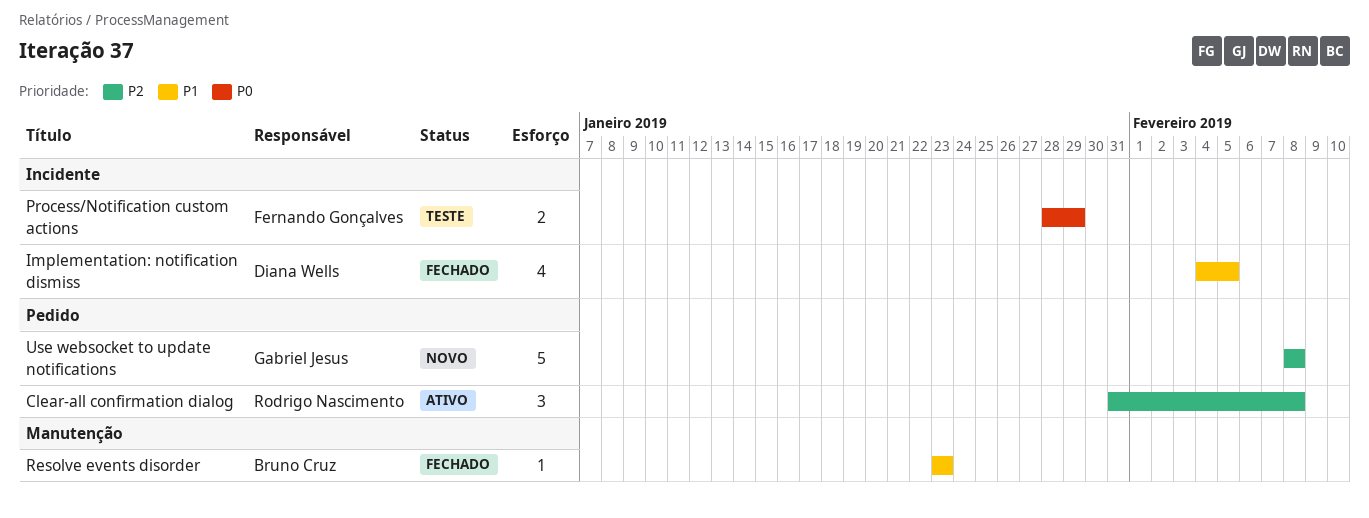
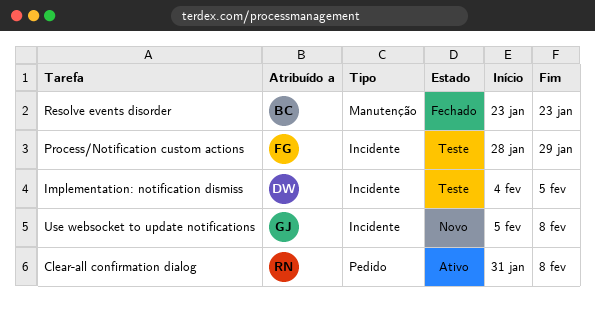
Implementation: notification dismiss, status: Fechado -> Teste
Use websocket to update notifications, label: Pedido -> Incidente
Use websocket to update notifications, start: Feb 8 -> Feb 5

